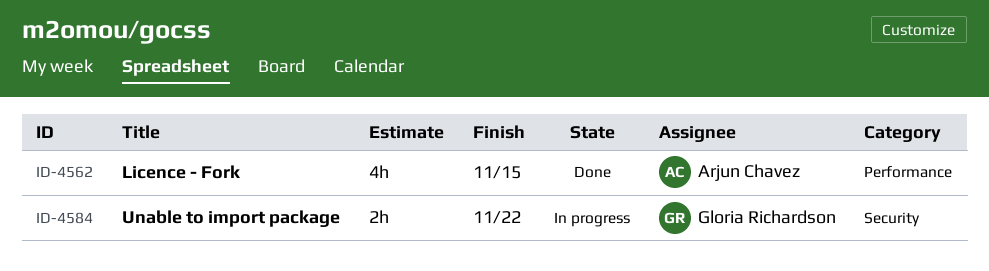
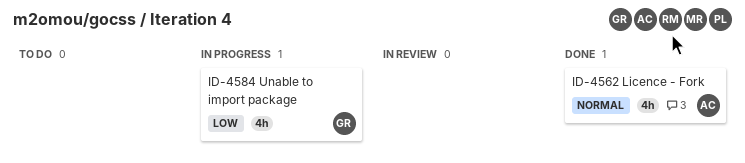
ID-4584, estimate: 2h -> 4h

